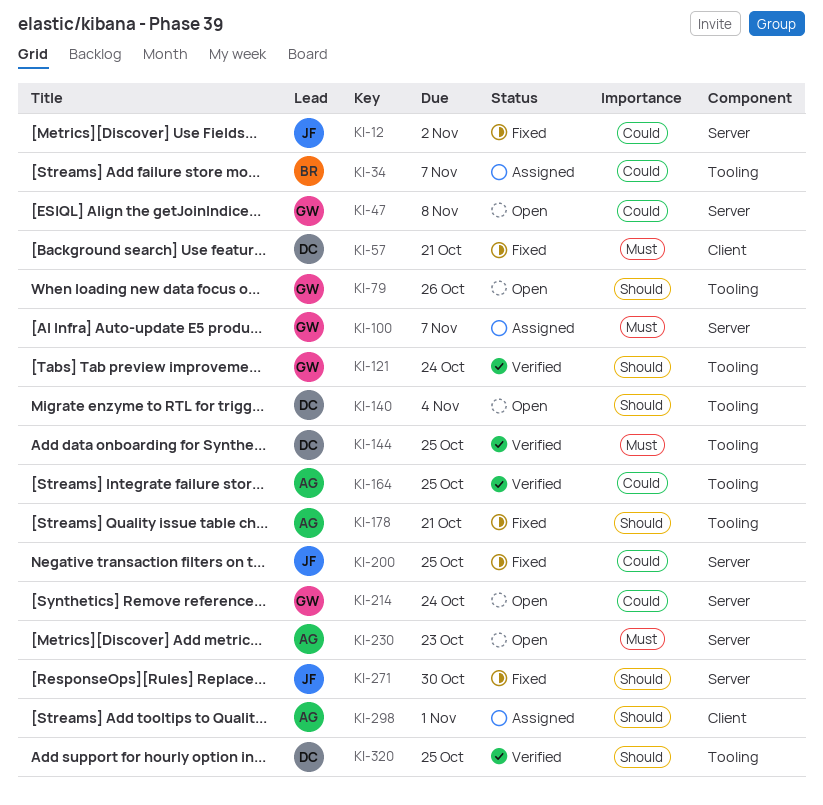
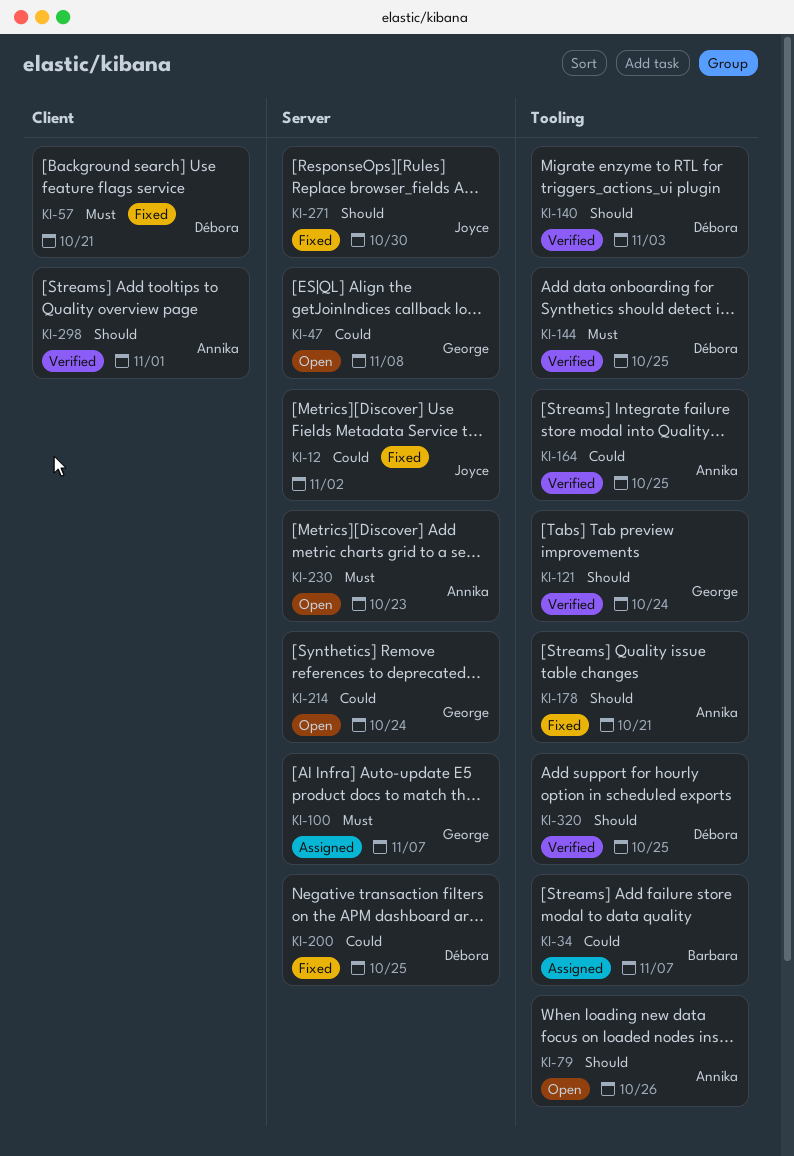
KI-79, owner: George -> Annika
KI-140, status: Open -> Verified
KI-140, due: Nov 4 -> Nov 3
KI-200, owner: Joyce -> Débora
KI-298, status: Assigned -> Verified

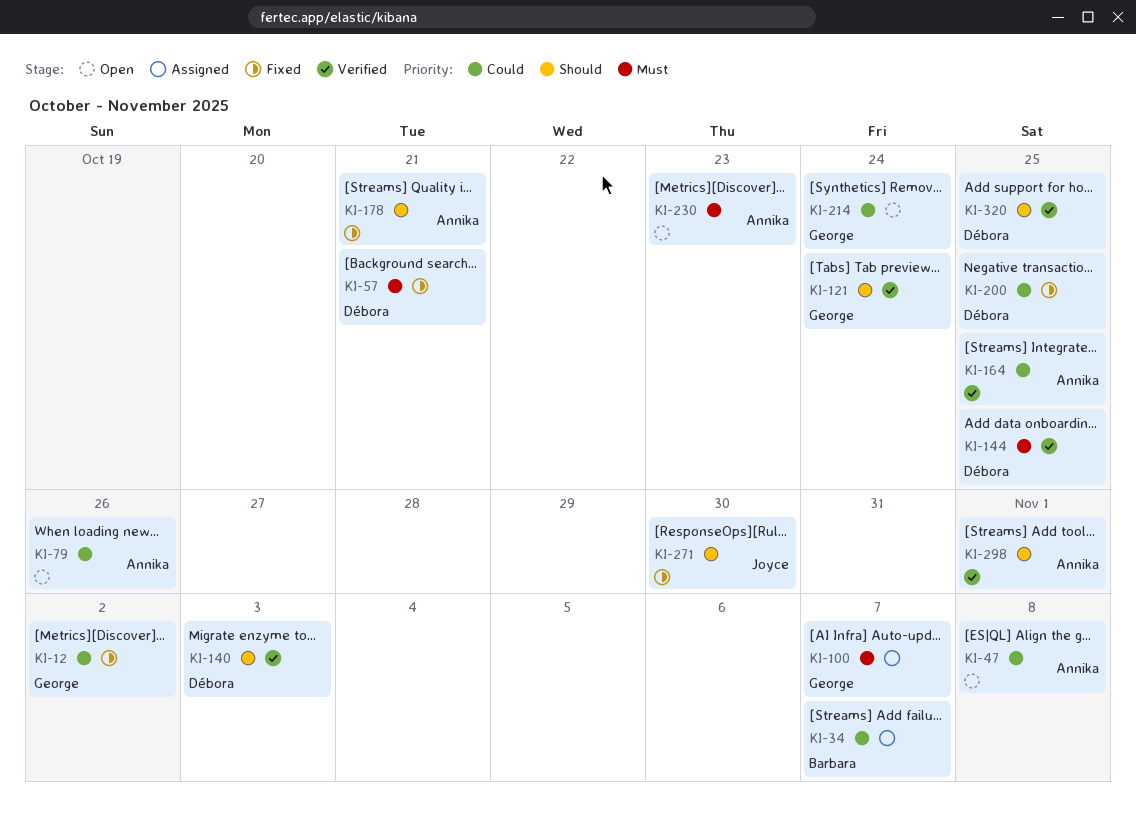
KI-12, owner: Joyce -> George
KI-47, owner: George -> Annika
KI-79, priority: Should -> Could

